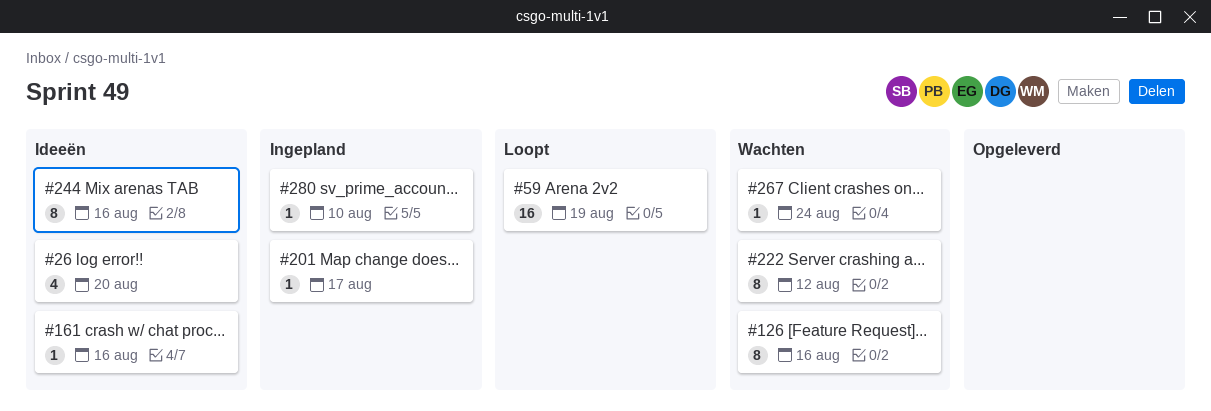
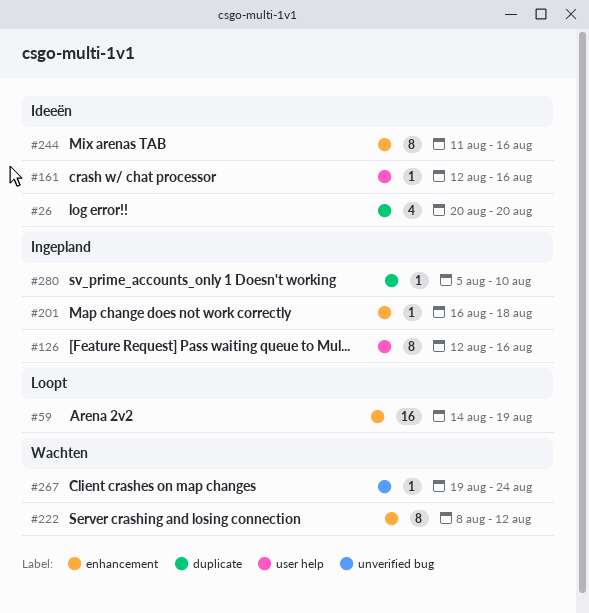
#126, status: Wachten -> Ingepland
#201, due: Aug 17 -> Aug 18

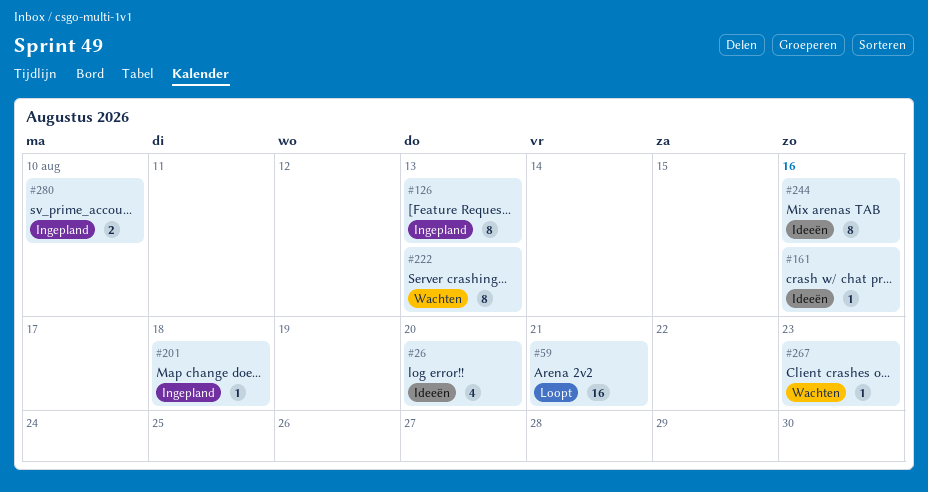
#59, due: Aug 19 -> Aug 21
#126, due: Aug 16 -> Aug 13
#222, due: Aug 12 -> Aug 13
#267, due: Aug 24 -> Aug 23
#280, estimate: 1 -> 2

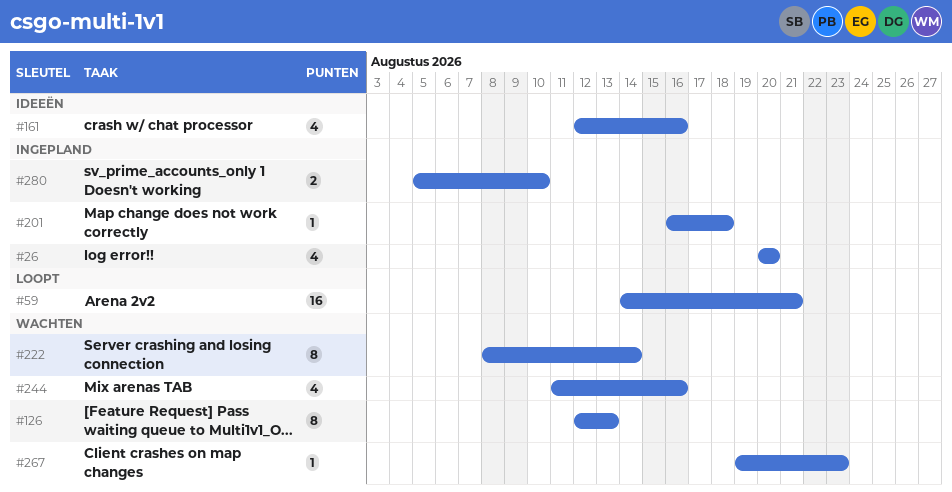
#26, status: Ideeën -> Ingepland
#126, status: Ingepland -> Wachten
#161, estimate: 1 -> 4
#222, due: Aug 13 -> Aug 14
#244, status: Ideeën -> Wachten
#244, estimate: 8 -> 4

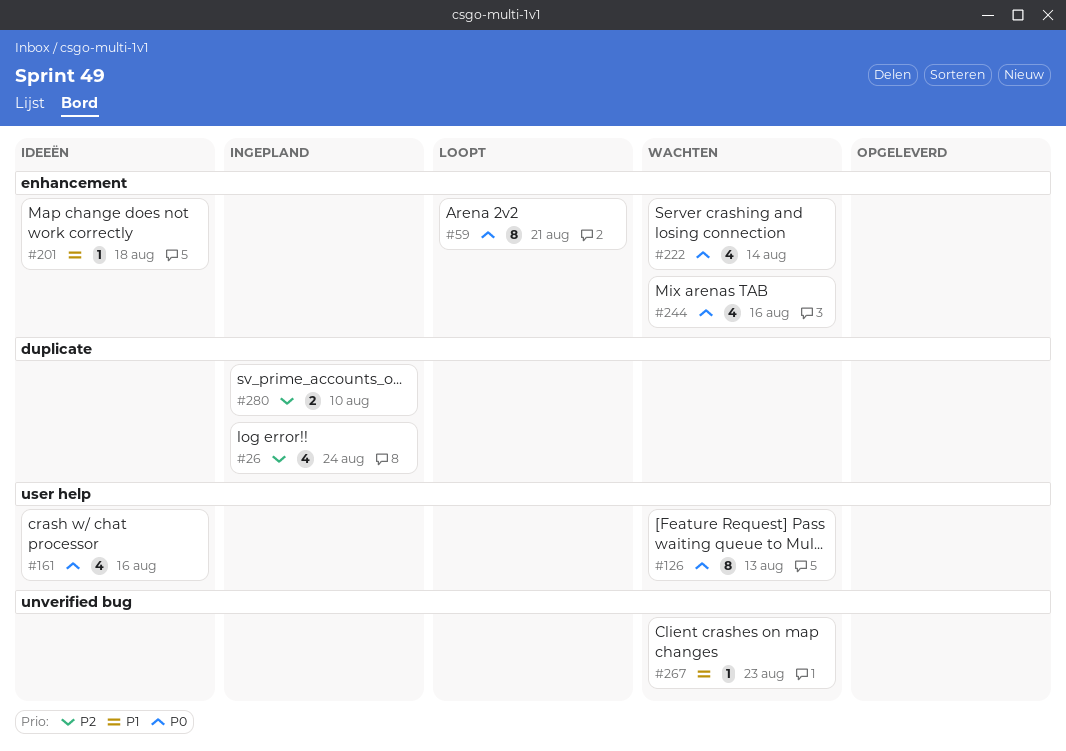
#26, due: Aug 20 -> Aug 24
#59, estimate: 16 -> 8
#201, status: Ingepland -> Ideeën
#222, estimate: 8 -> 4

